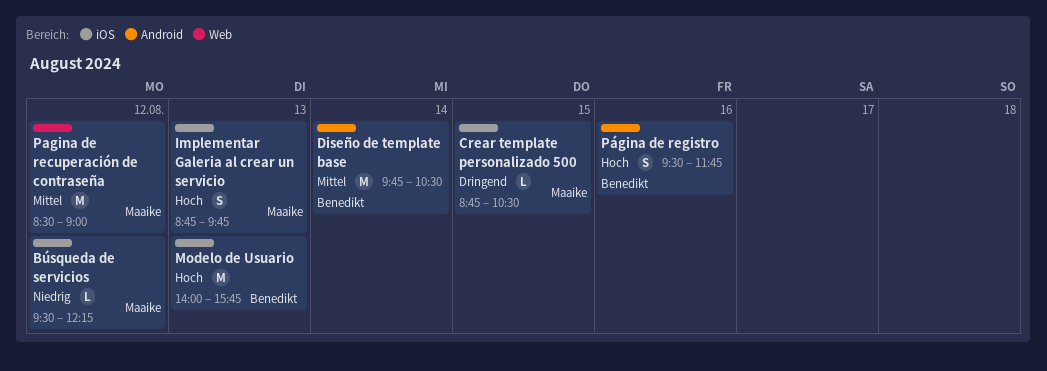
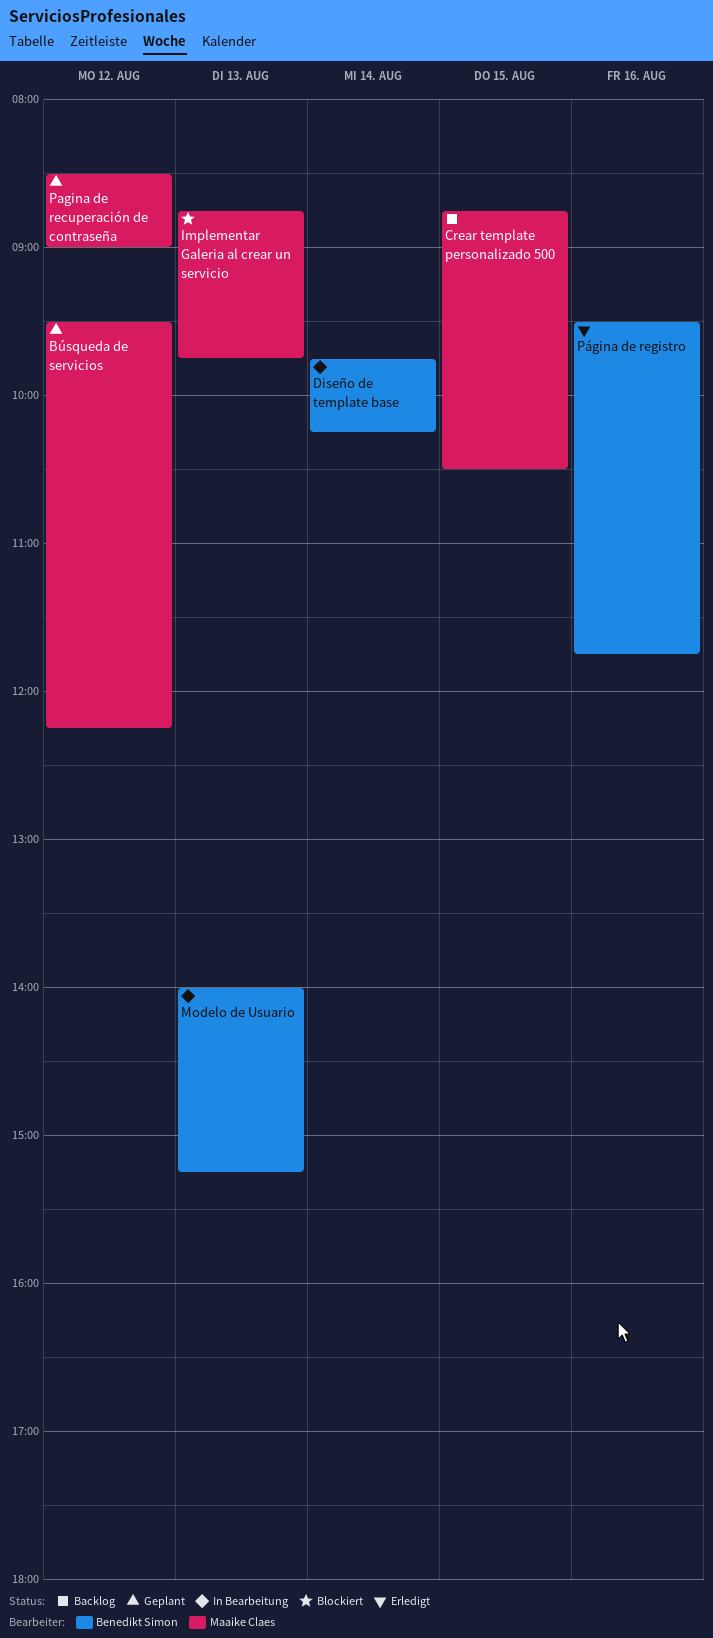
Diseño de template base, ends: 10:30 -> 10:15
Modelo de Usuario, ends: 15:45 -> 15:15

